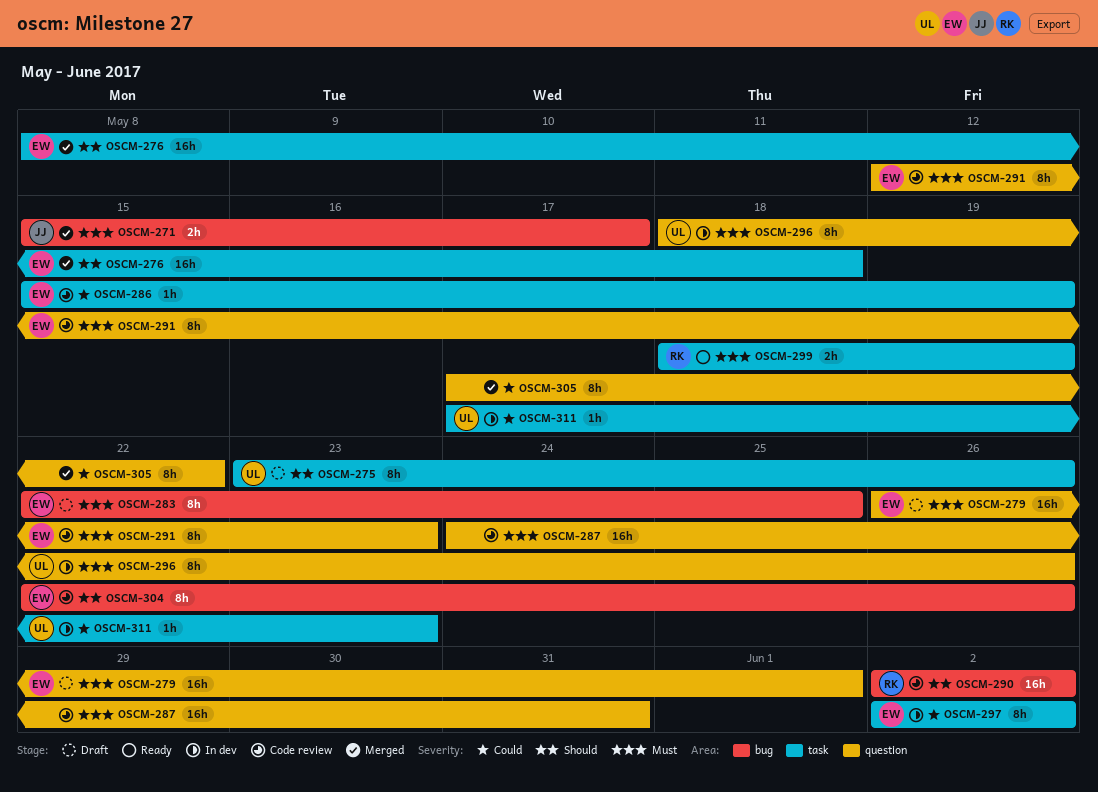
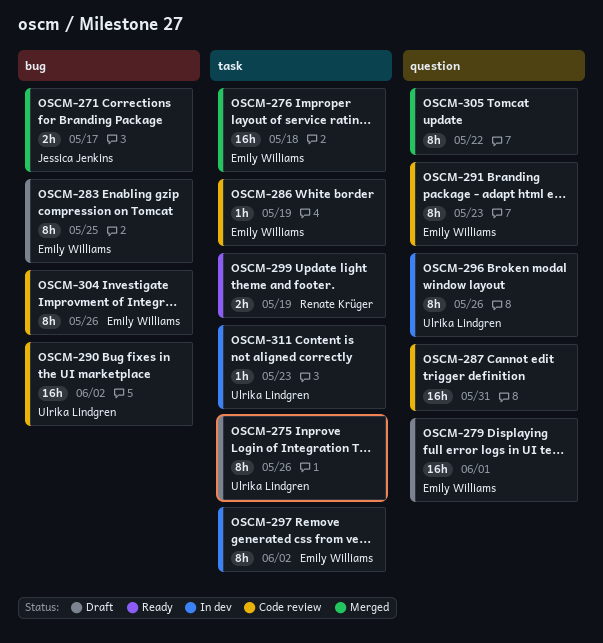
OSCM-290, owner: Renate Krüger -> Ulrika Lindgren

